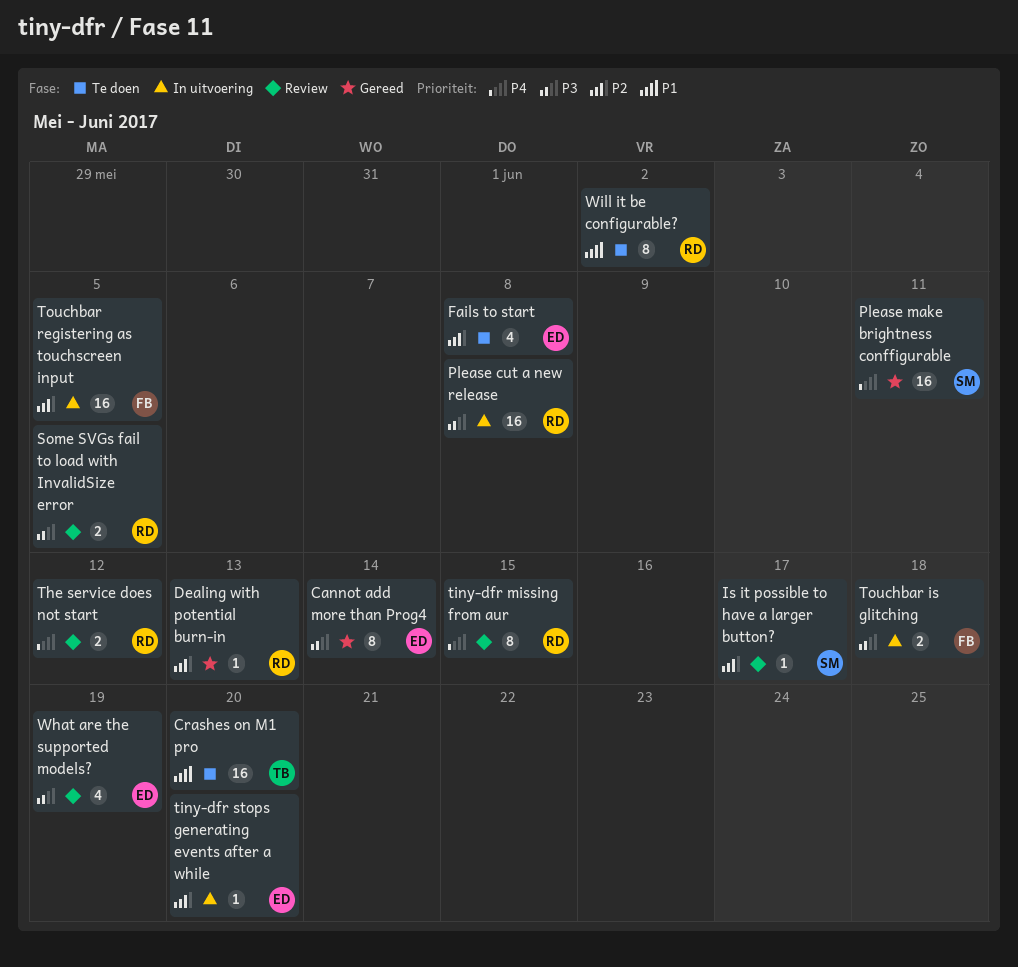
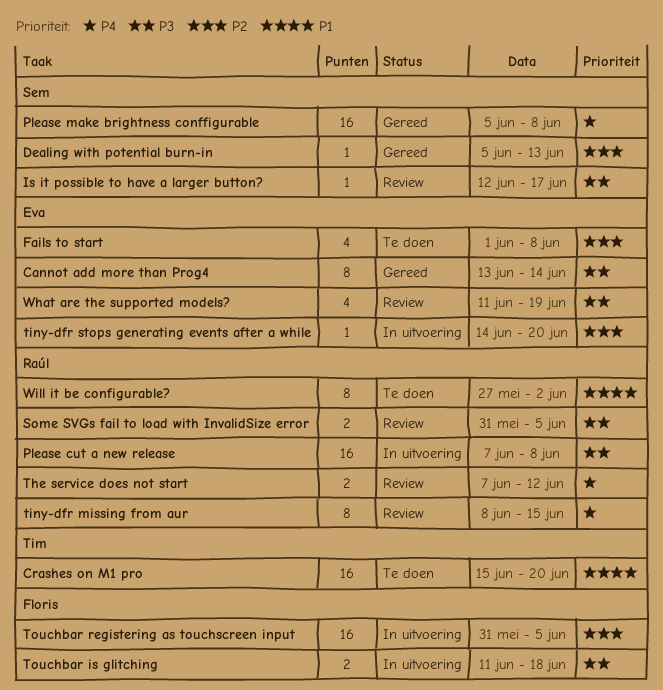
Dealing with potential burn-in, owner: Raúl -> Sem
Is it possible to have a larger button?, priority: P2 -> P3
Please make brightness conffigurable, due: Jun 11 -> Jun 8

